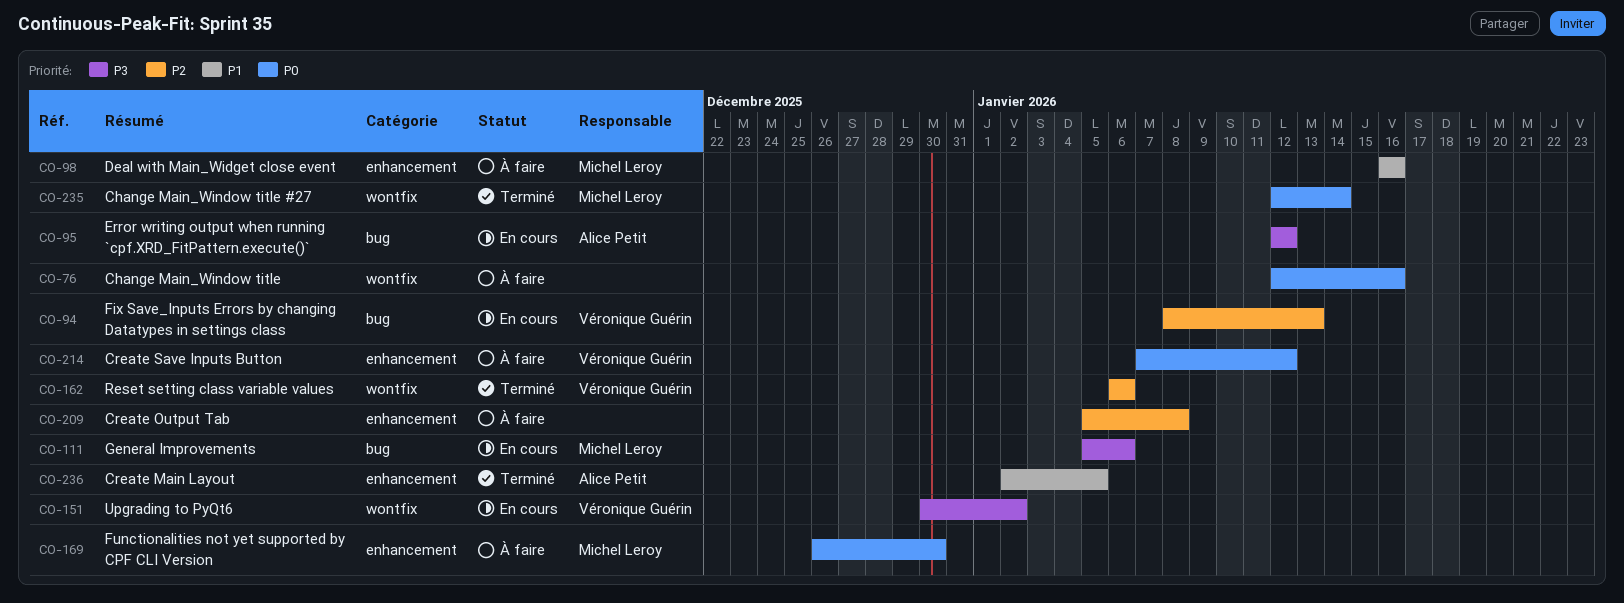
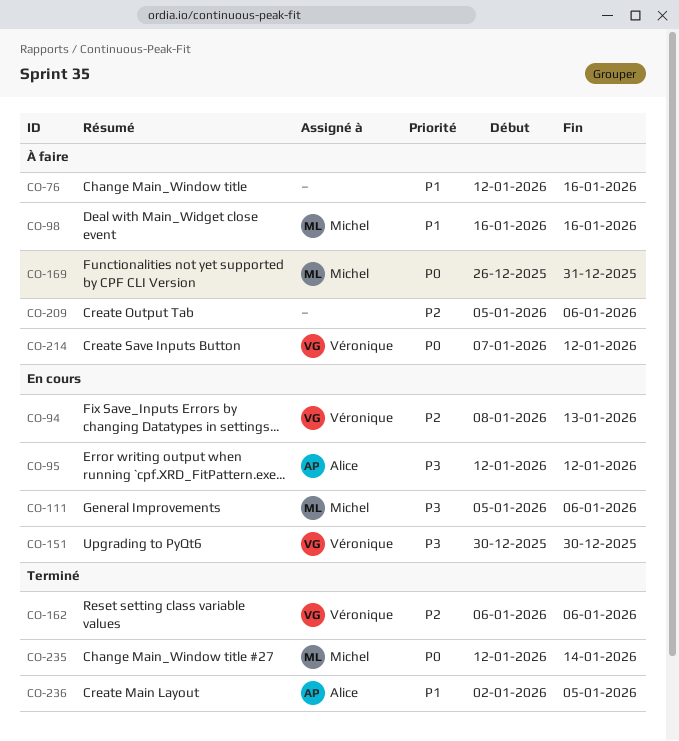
CO-76, priority: P0 -> P1
CO-151, due: Jan 2 -> Dec 30
CO-169, due: Dec 30 -> Dec 31
CO-209, due: Jan 8 -> Jan 6

